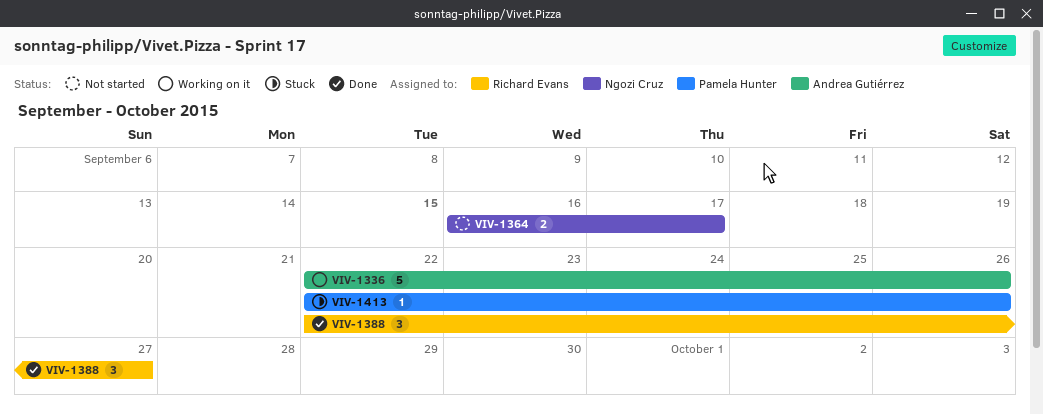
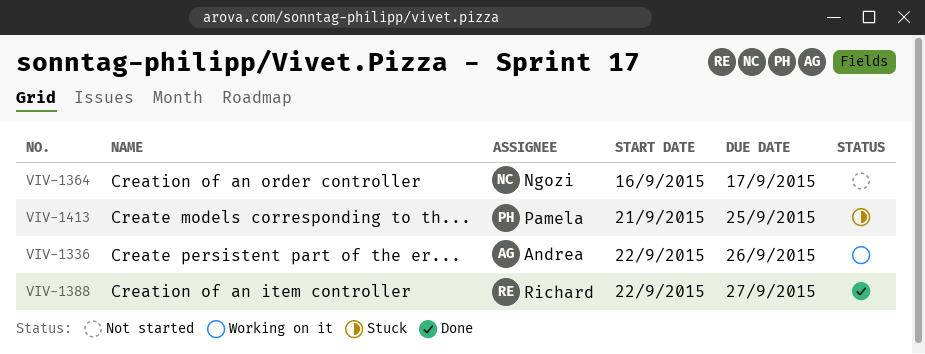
VIV-1413, start: Sep 22 -> Sep 21
VIV-1413, due: Sep 26 -> Sep 25

